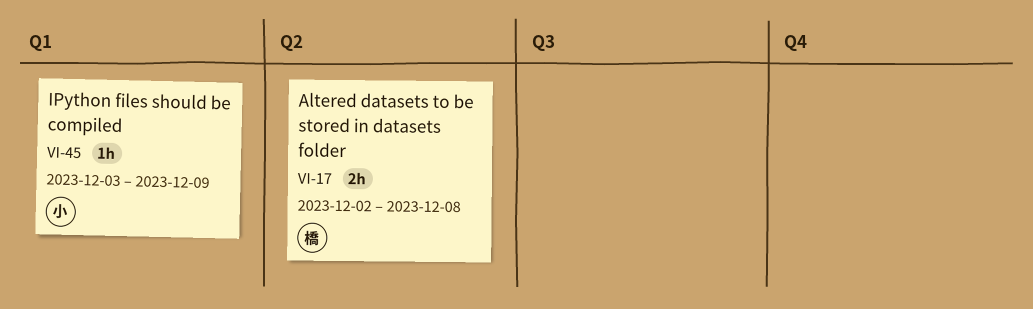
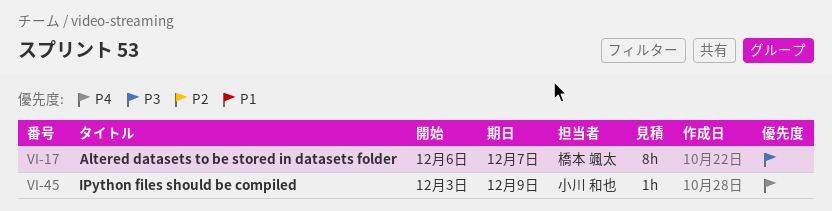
VI-17, estimate: 2h -> 8h
VI-17, start: Dec 2 -> Dec 6
VI-17, due: Dec 8 -> Dec 7

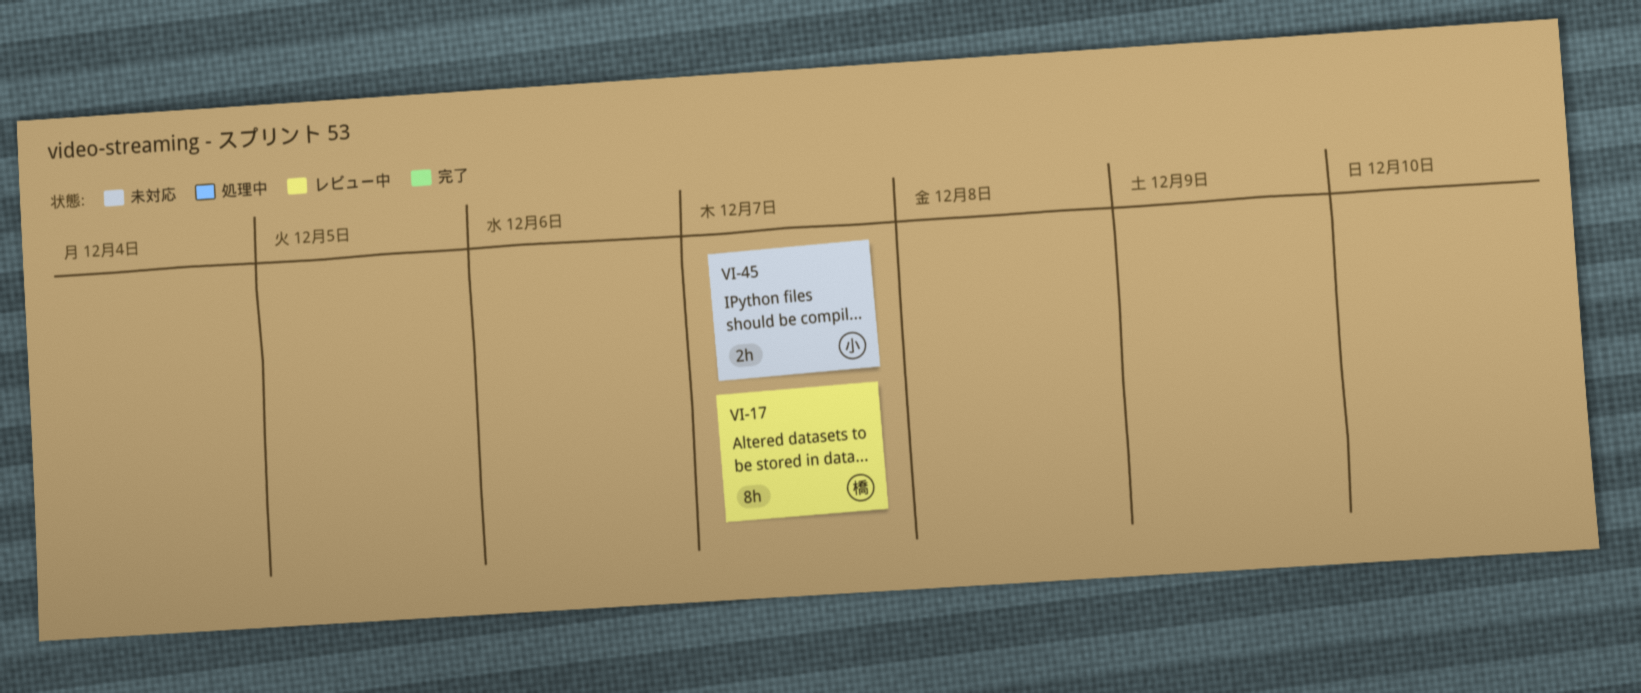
VI-45, estimate: 1h -> 2h
VI-45, due: Dec 9 -> Dec 7

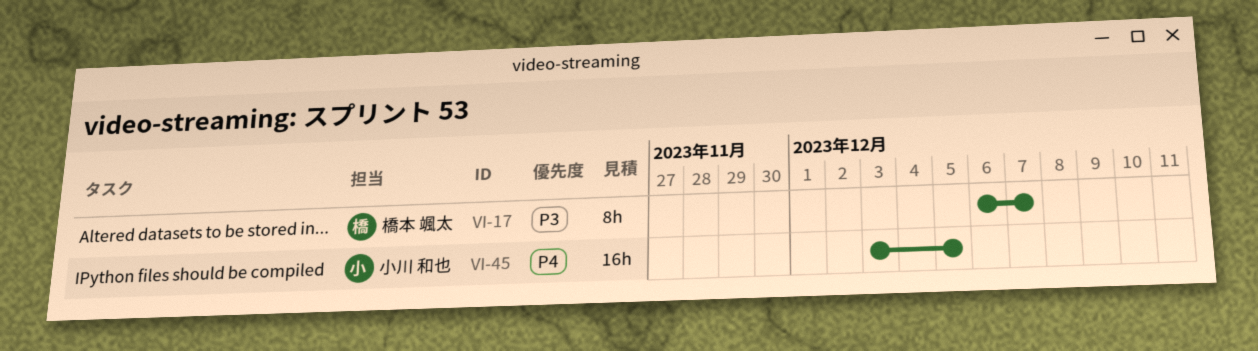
VI-45, estimate: 2h -> 16h
VI-45, due: Dec 7 -> Dec 5

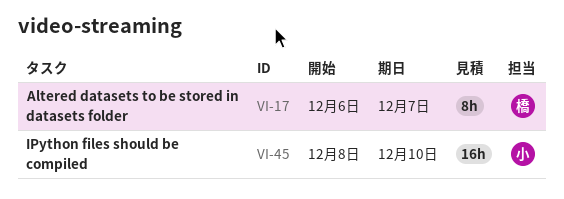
VI-45, start: Dec 3 -> Dec 8
VI-45, due: Dec 5 -> Dec 10

